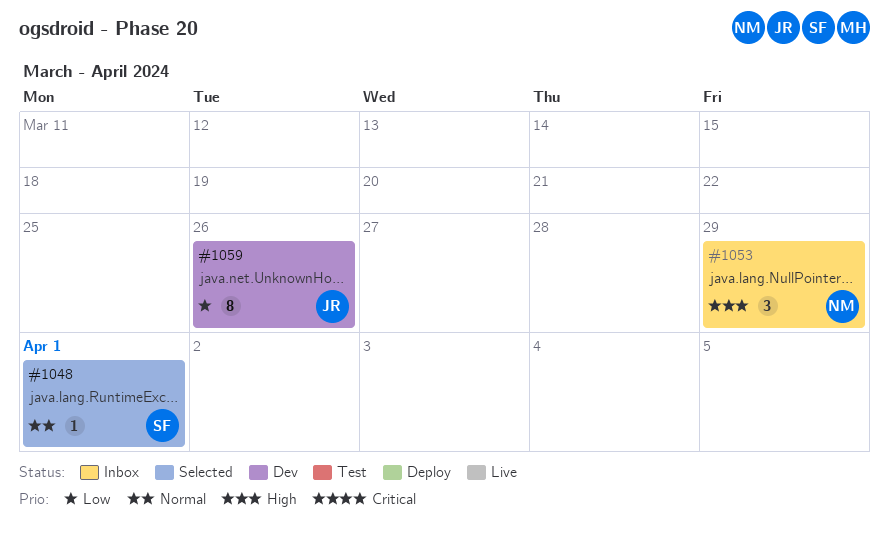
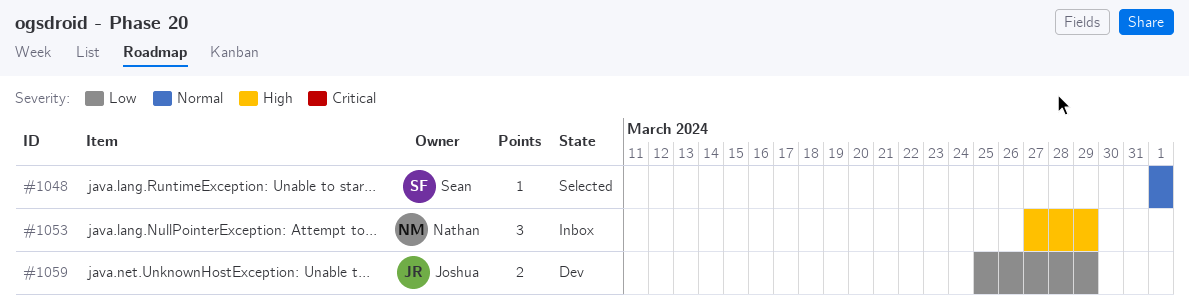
#1059, estimate: 8 -> 2
#1059, due: Mar 26 -> Mar 29

